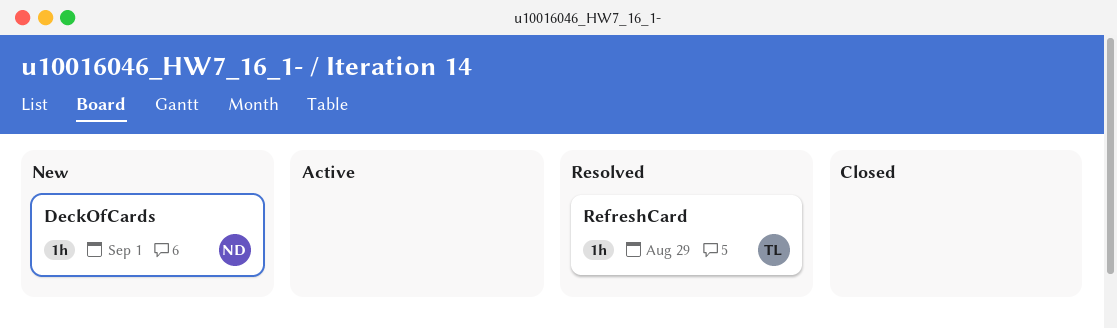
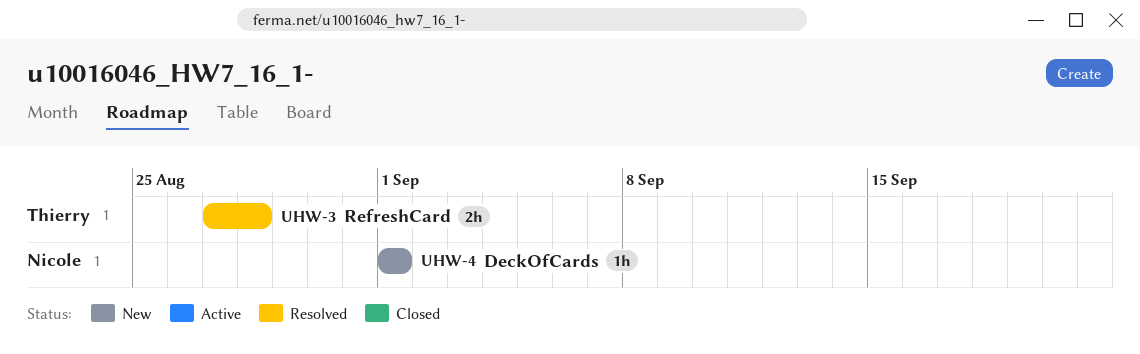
RefreshCard, estimate: 1h -> 2h
RefreshCard, due: Aug 29 -> Aug 28

